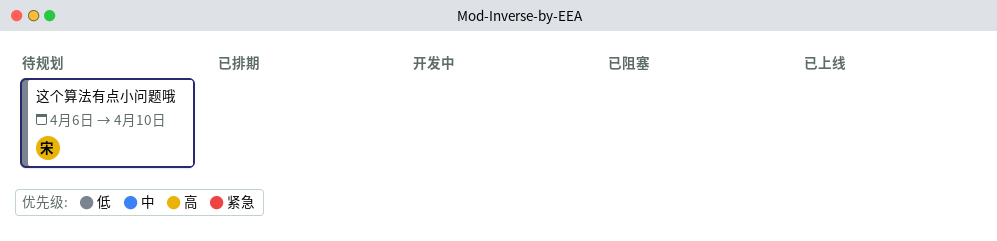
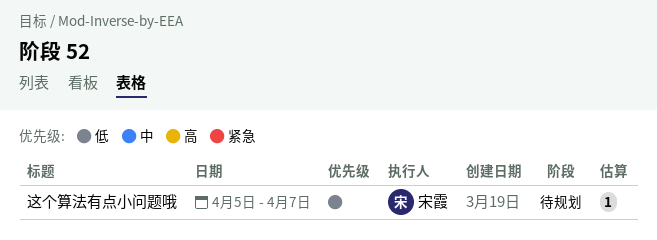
这个算法有点小问题哦, start: Apr 6 -> Apr 5
这个算法有点小问题哦, due: Apr 10 -> Apr 7

